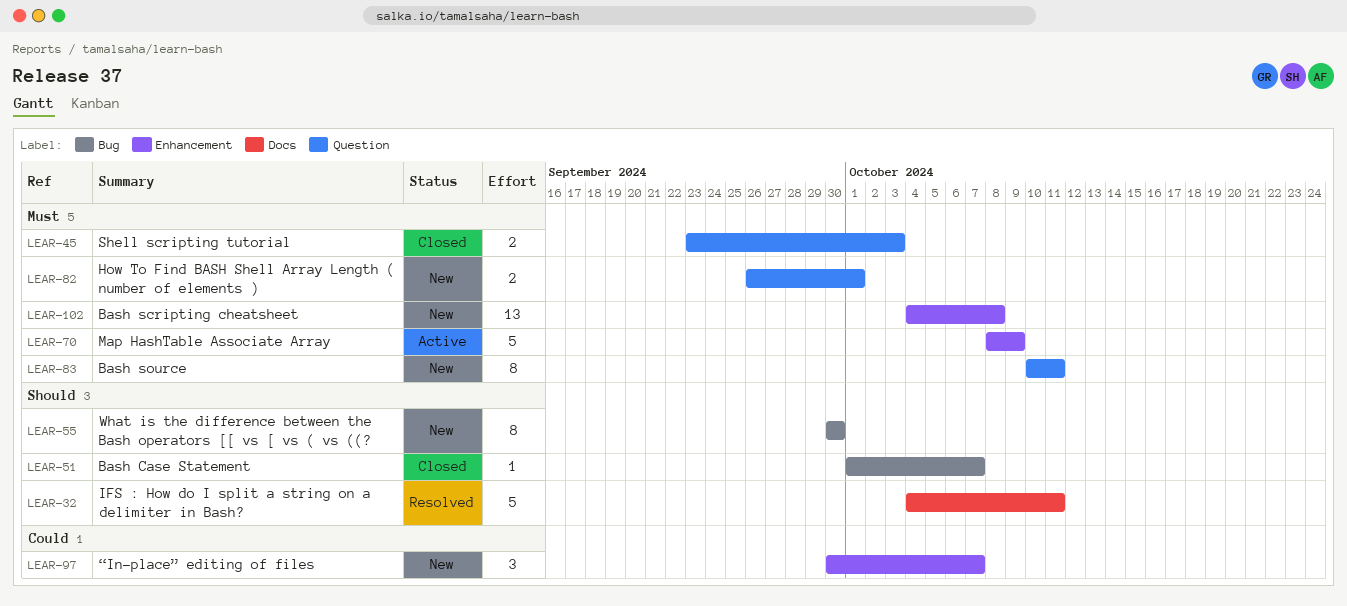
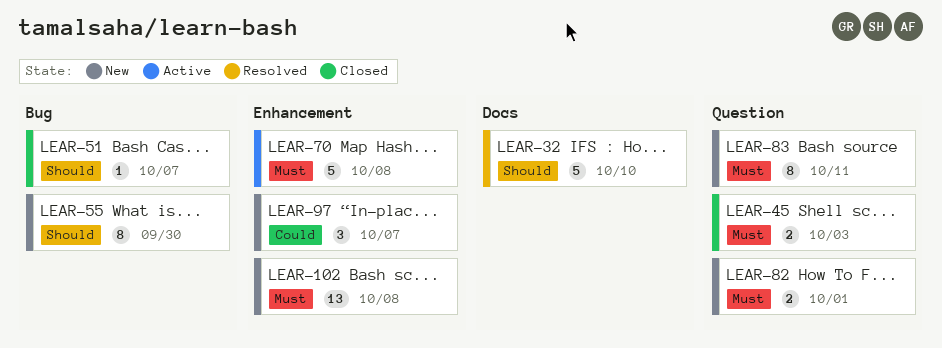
LEAR-32, due: Oct 11 -> Oct 10
LEAR-70, due: Oct 9 -> Oct 8

